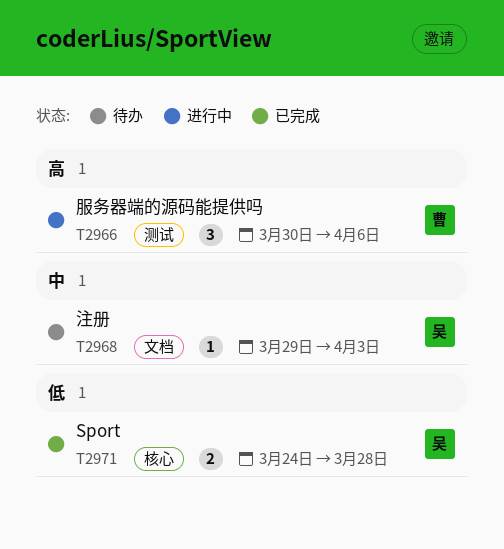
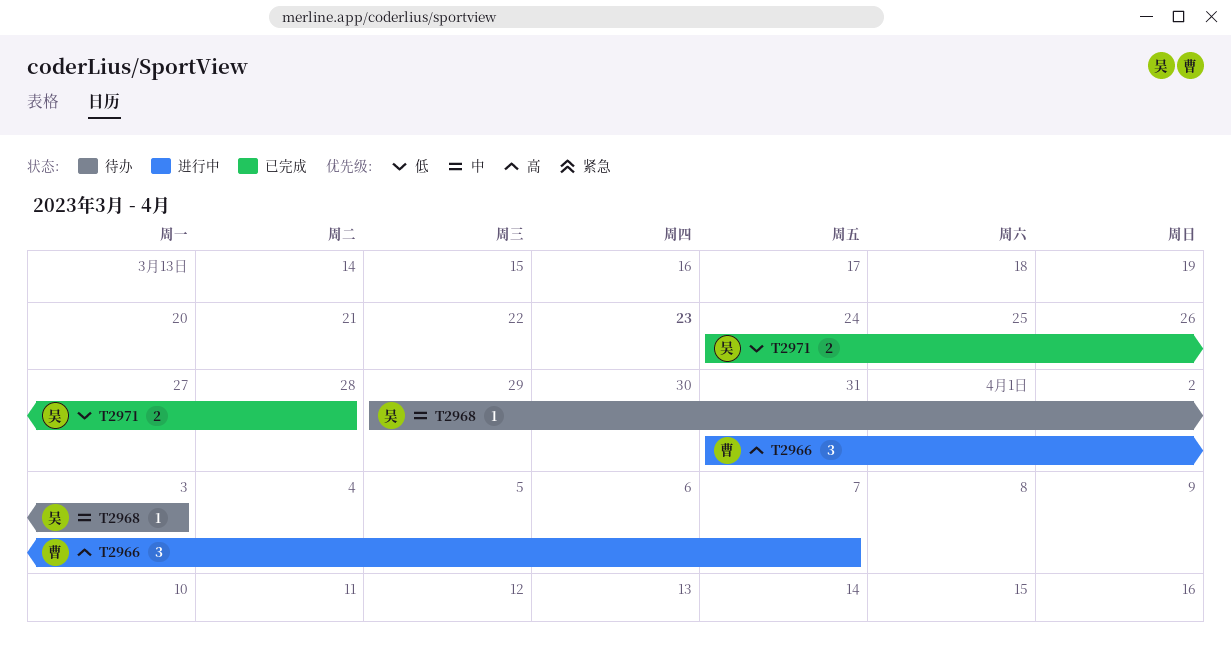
T2966, start: Mar 30 -> Mar 31
T2966, due: Apr 6 -> Apr 7

